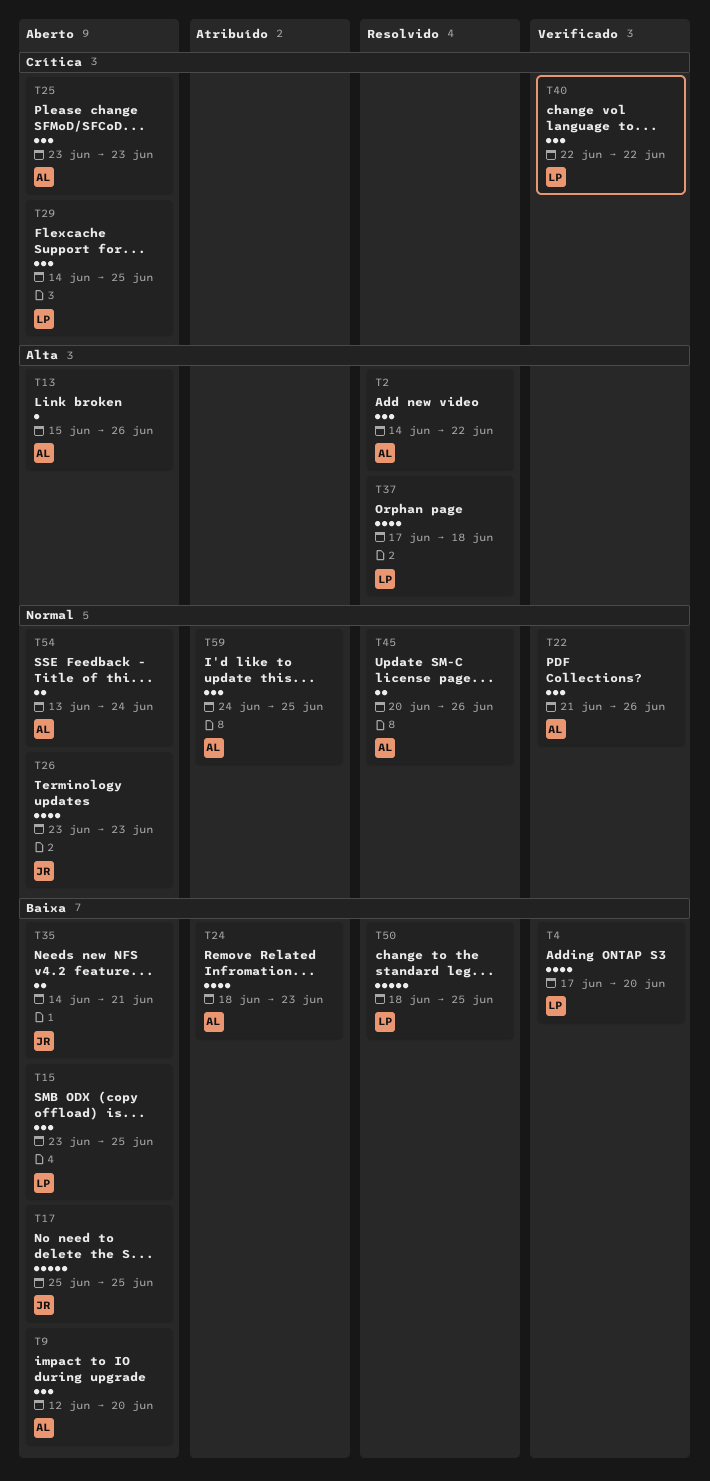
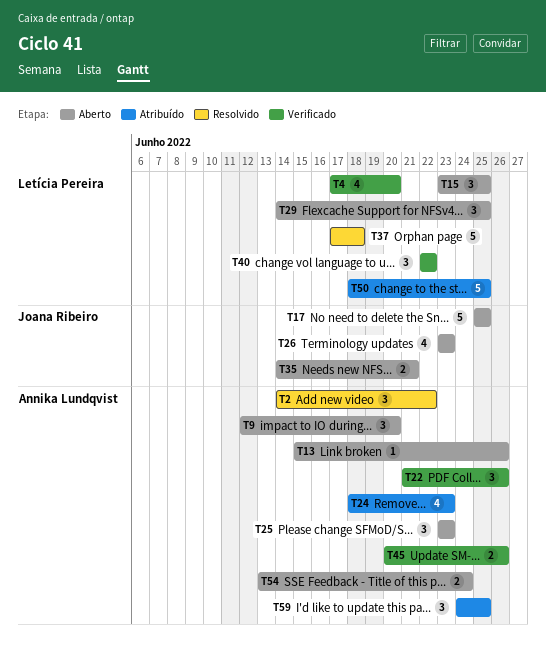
T37, estimate: 4 -> 5
T45, status: Resolvido -> Verificado
T50, status: Resolvido -> Atribuído

